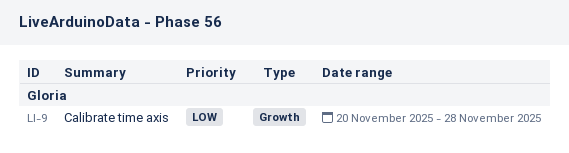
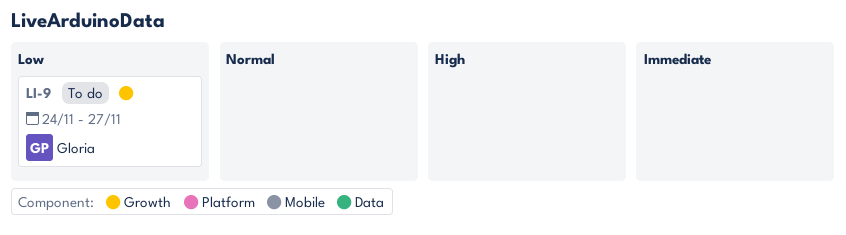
LI-9, start: Nov 20 -> Nov 24
LI-9, due: Nov 28 -> Nov 27

